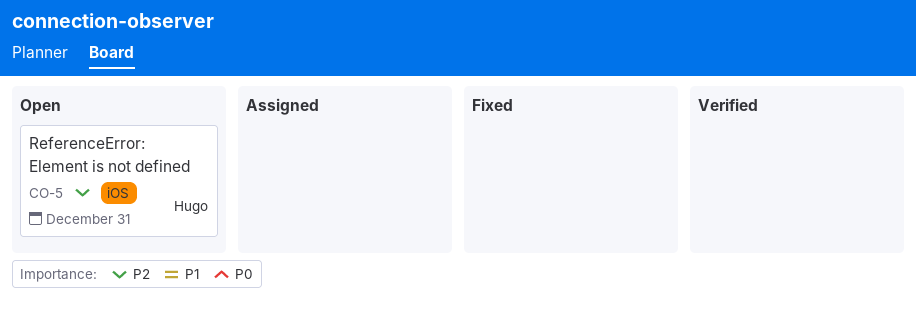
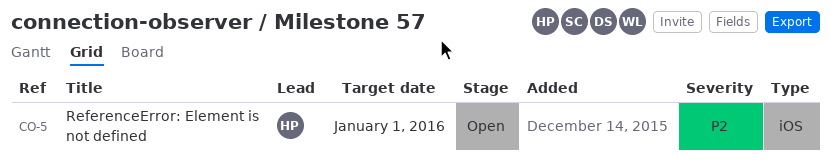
CO-5, due: Dec 31 -> Jan 1

